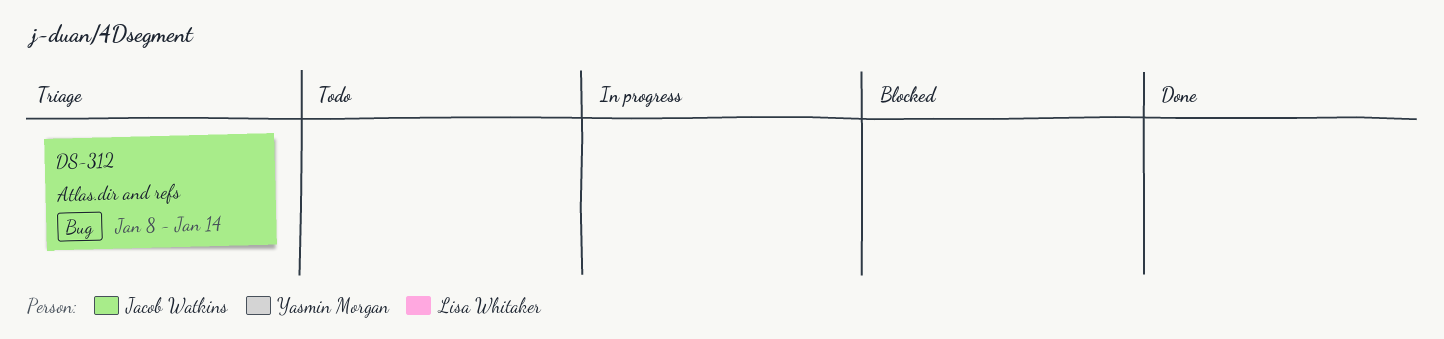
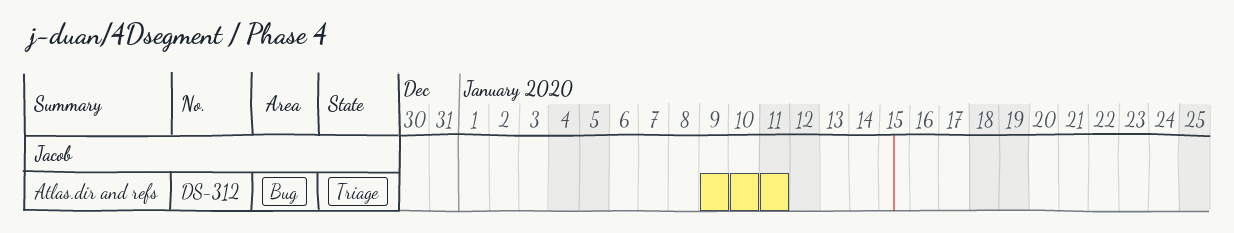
DS-312, start: Jan 8 -> Jan 9
DS-312, due: Jan 14 -> Jan 11

